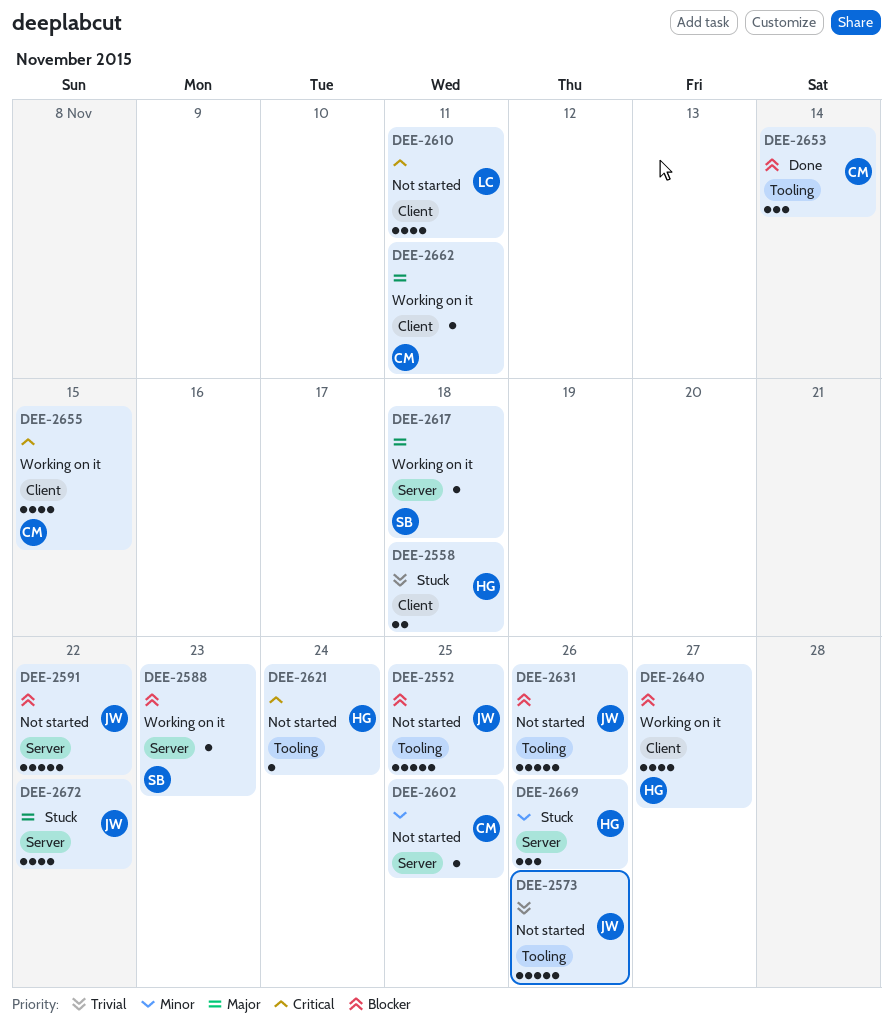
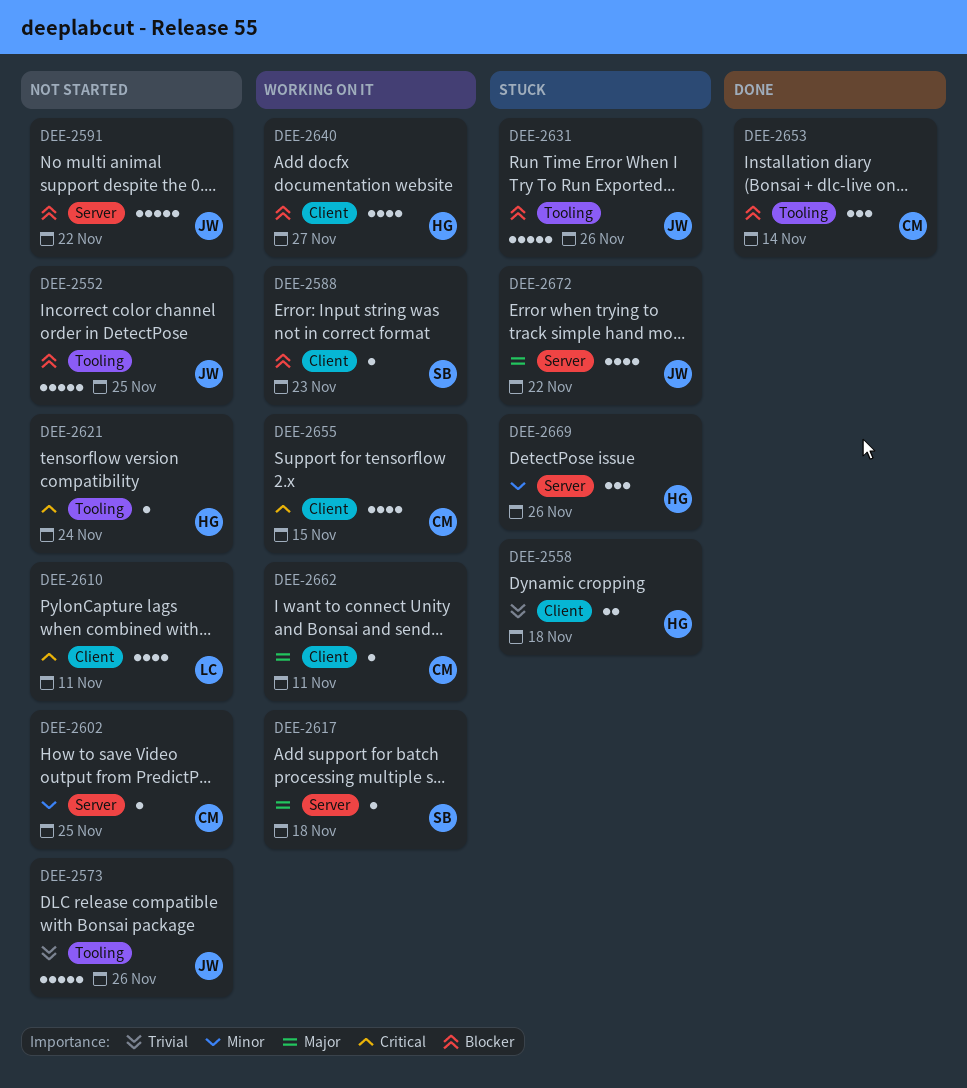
DEE-2588, label: Server -> Client
DEE-2631, status: Not started -> Stuck

